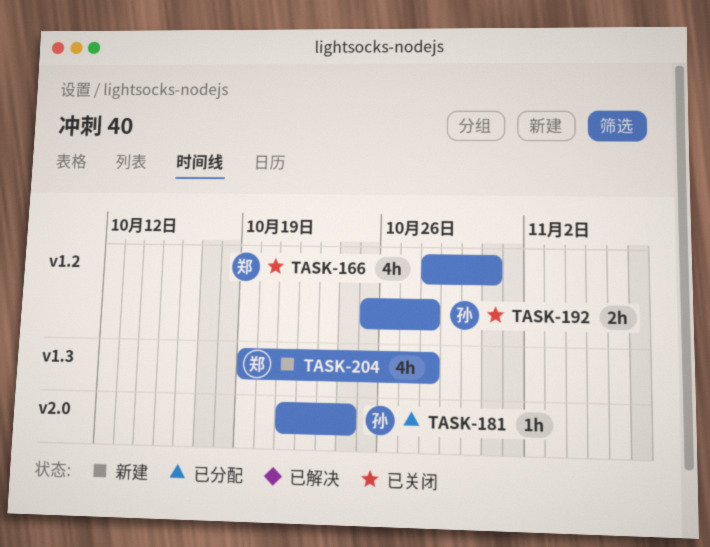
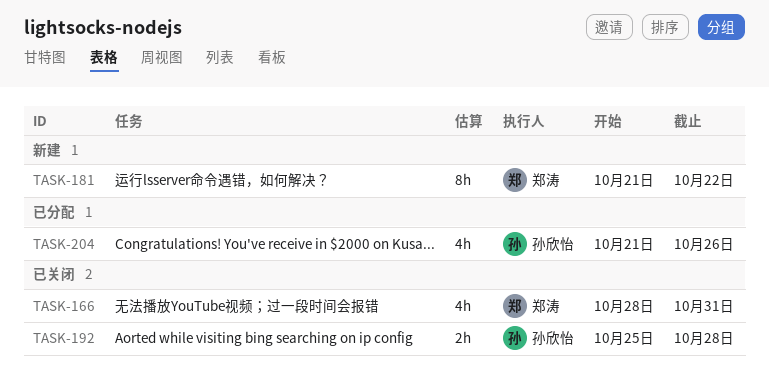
TASK-181, status: 已分配 -> 新建
TASK-181, owner: 孙欣怡 -> 郑涛
TASK-181, estimate: 1h -> 8h
TASK-181, due: Oct 24 -> Oct 22
TASK-204, status: 新建 -> 已分配
TASK-204, owner: 郑涛 -> 孙欣怡
TASK-204, start: Oct 19 -> Oct 21
TASK-204, due: Oct 28 -> Oct 26

